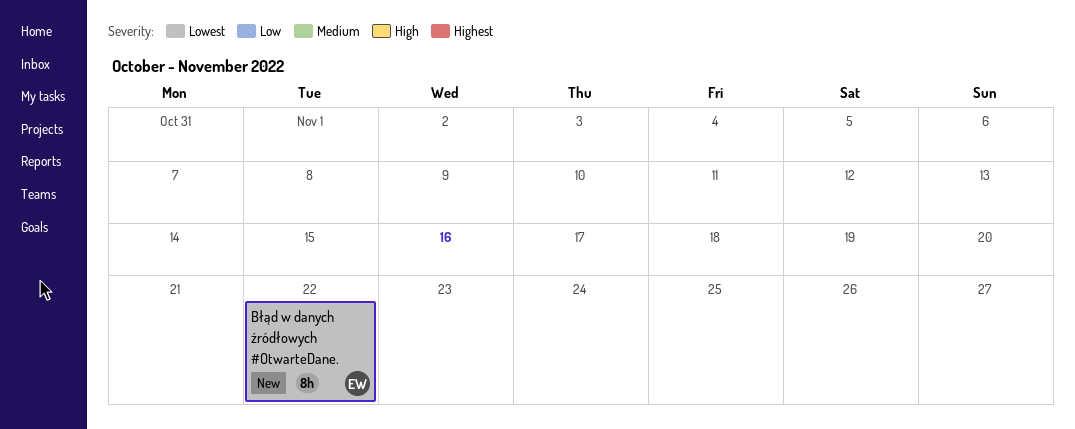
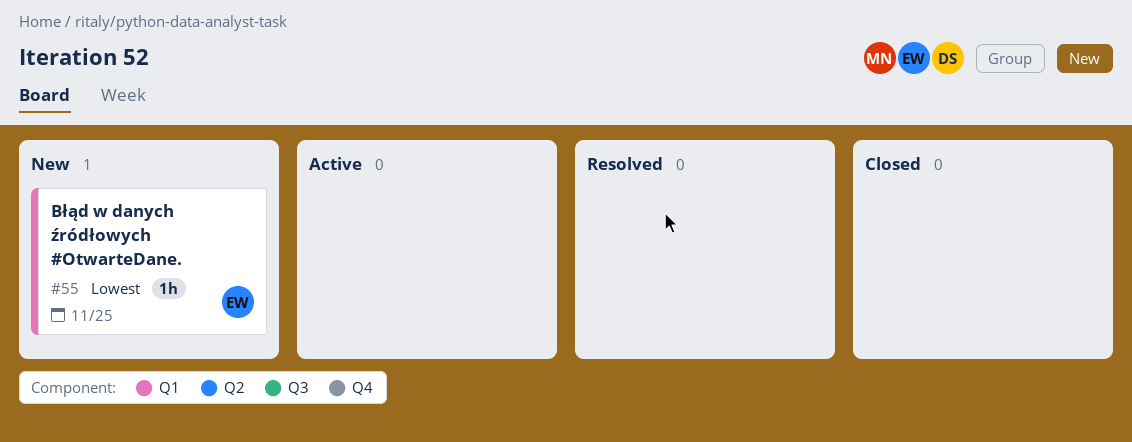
Błąd w danych źródłowych #OtwarteDane., estimate: 8h -> 1h
Błąd w danych źródłowych #OtwarteDane., due: Nov 22 -> Nov 25

